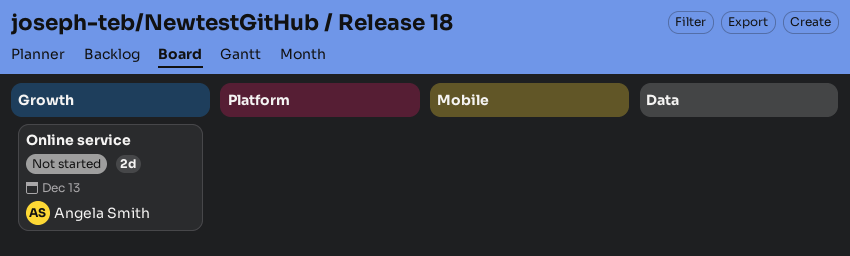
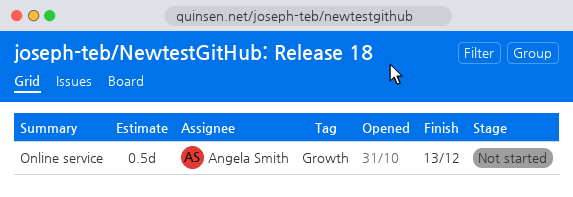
Online service, estimate: 2d -> 0.5d

